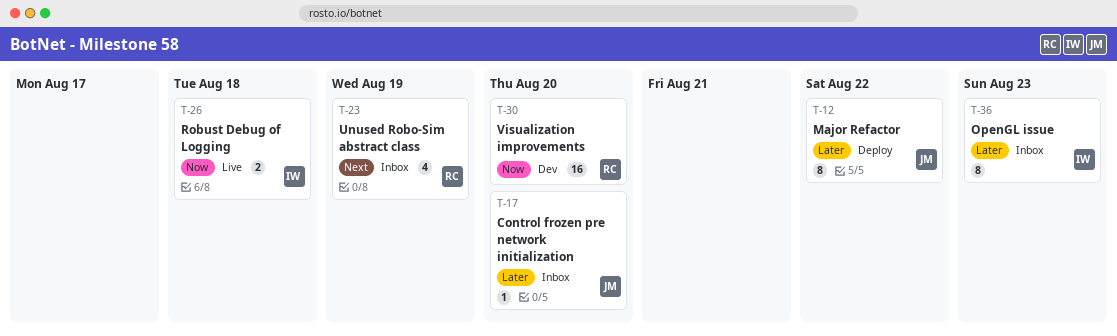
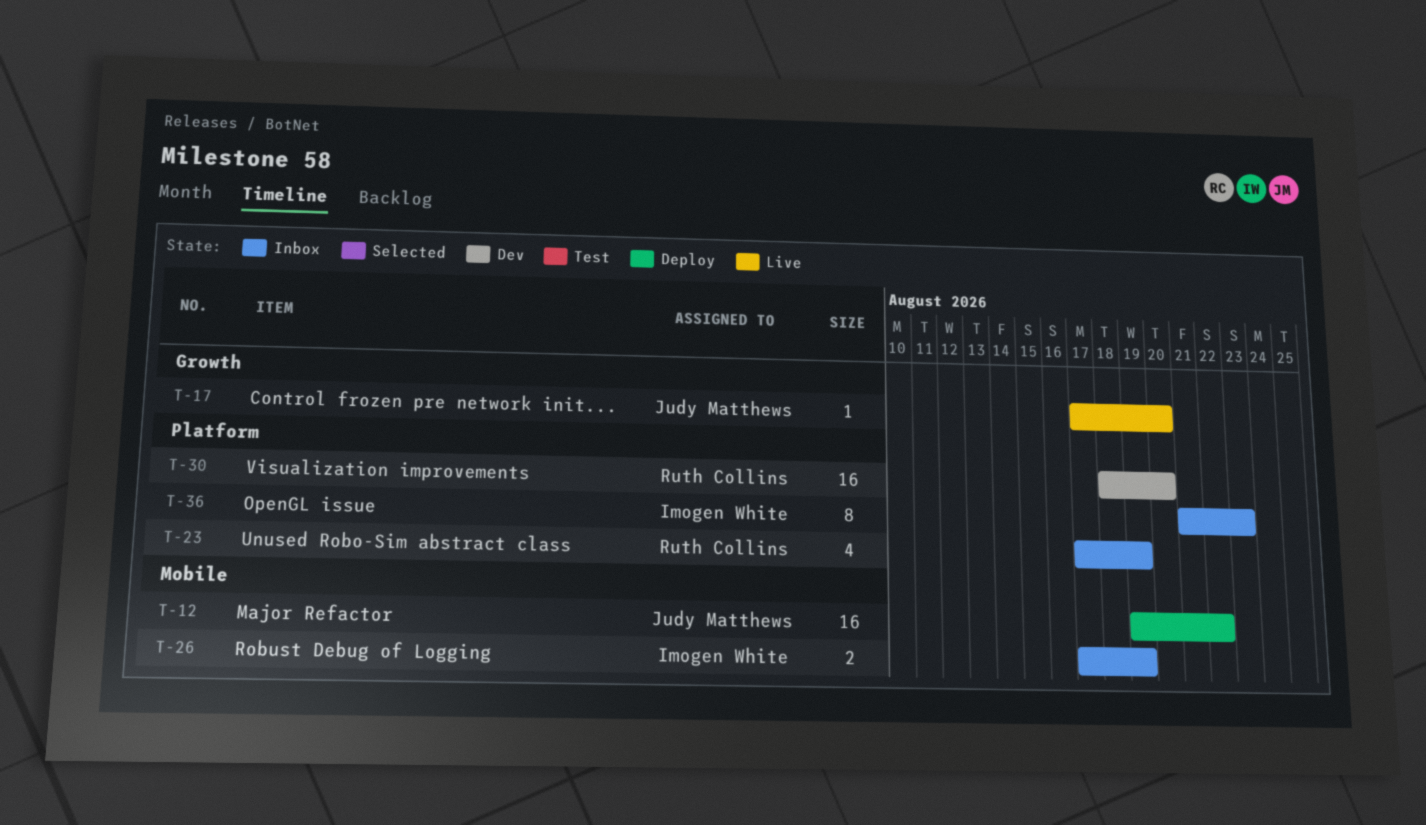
T-12, estimate: 8 -> 16
T-17, status: Inbox -> Live
T-26, status: Live -> Inbox
T-26, due: Aug 18 -> Aug 19

